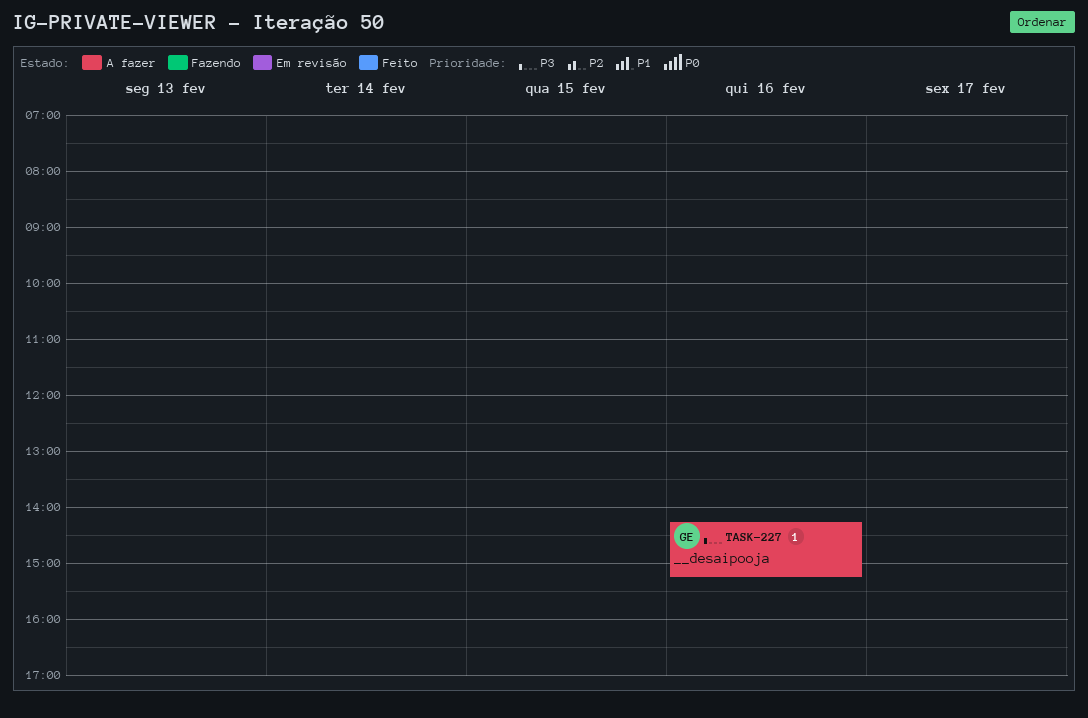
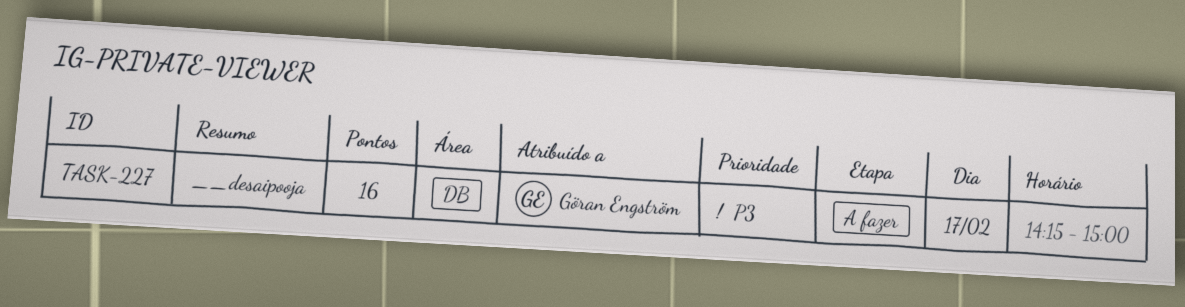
TASK-227, estimate: 1 -> 16
TASK-227, day: Feb 16 -> Feb 17
TASK-227, ends: 15:15 -> 15:00

